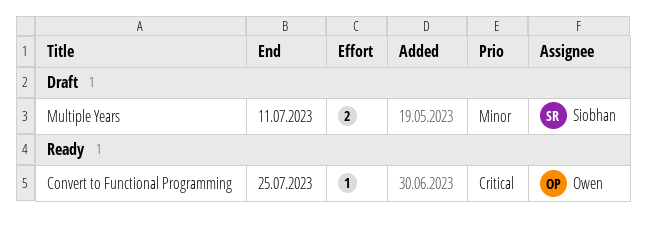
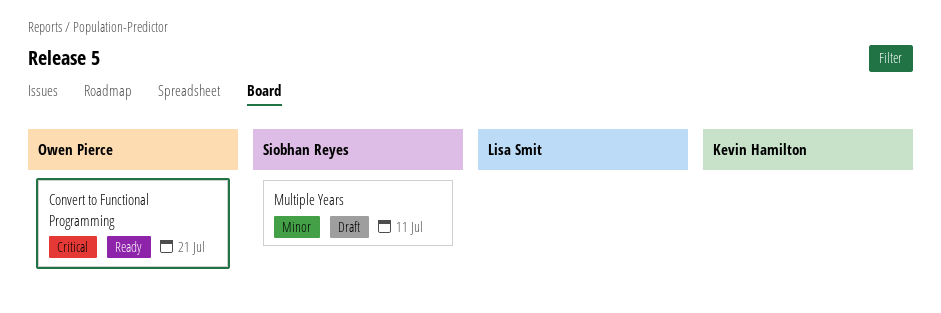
Convert to Functional Programming, due: Jul 25 -> Jul 21

